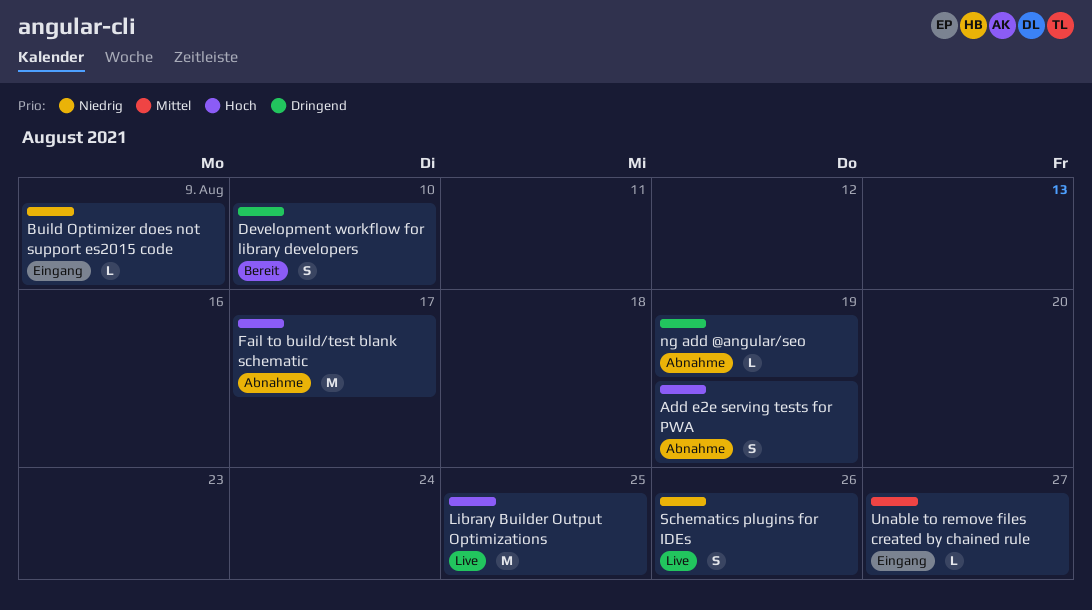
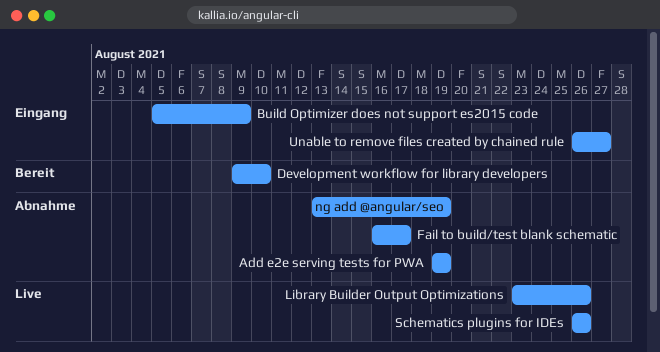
Library Builder Output Optimizations, due: Aug 25 -> Aug 26

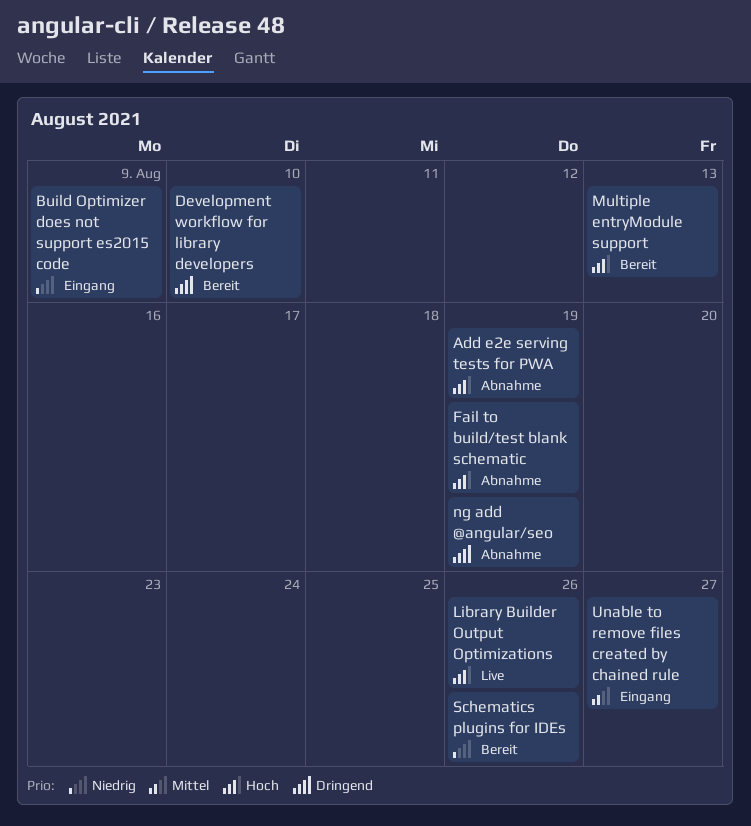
Fail to build/test blank schematic, due: Aug 17 -> Aug 19
Multiple entryModule support: none -> present
Schematics plugins for IDEs, status: Live -> Bereit

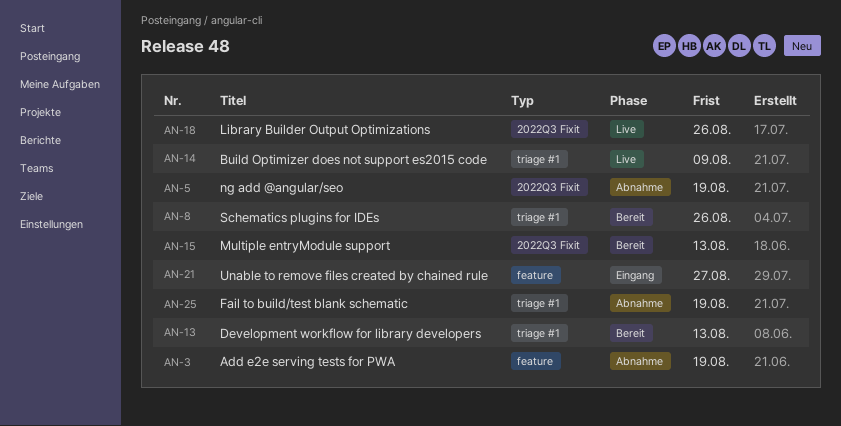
Build Optimizer does not support es2015 code, status: Eingang -> Live
Development workflow for library developers, due: Aug 10 -> Aug 13

